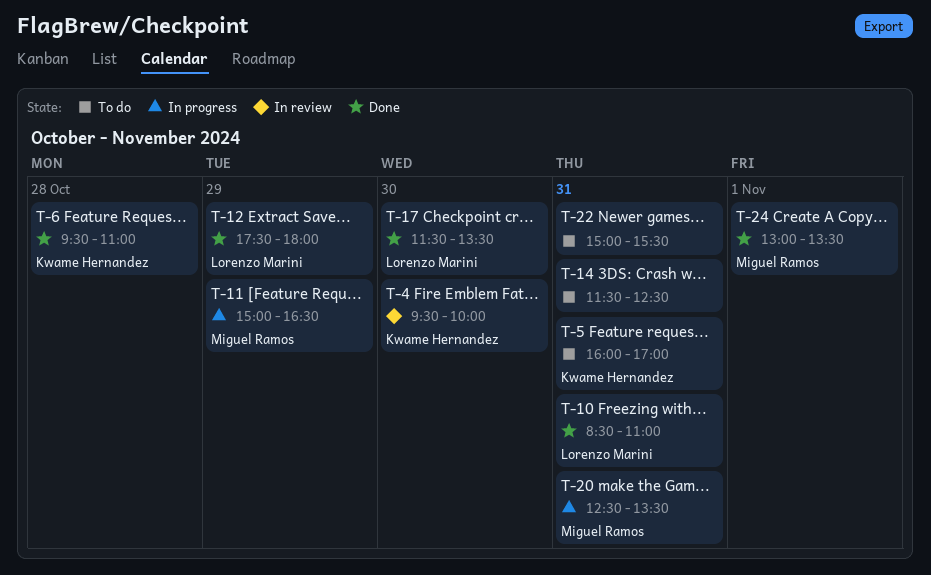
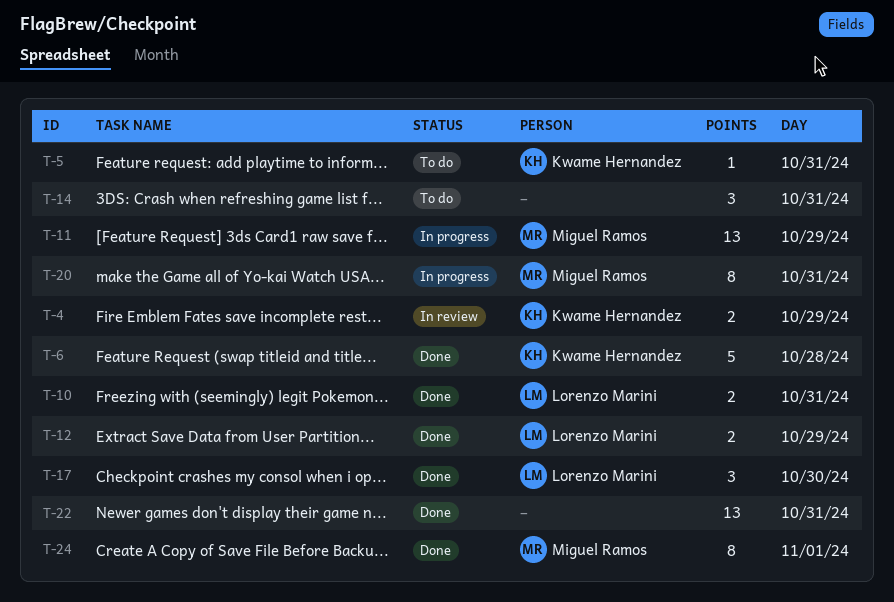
T-4, day: Oct 30 -> Oct 29
T-22, status: To do -> Done

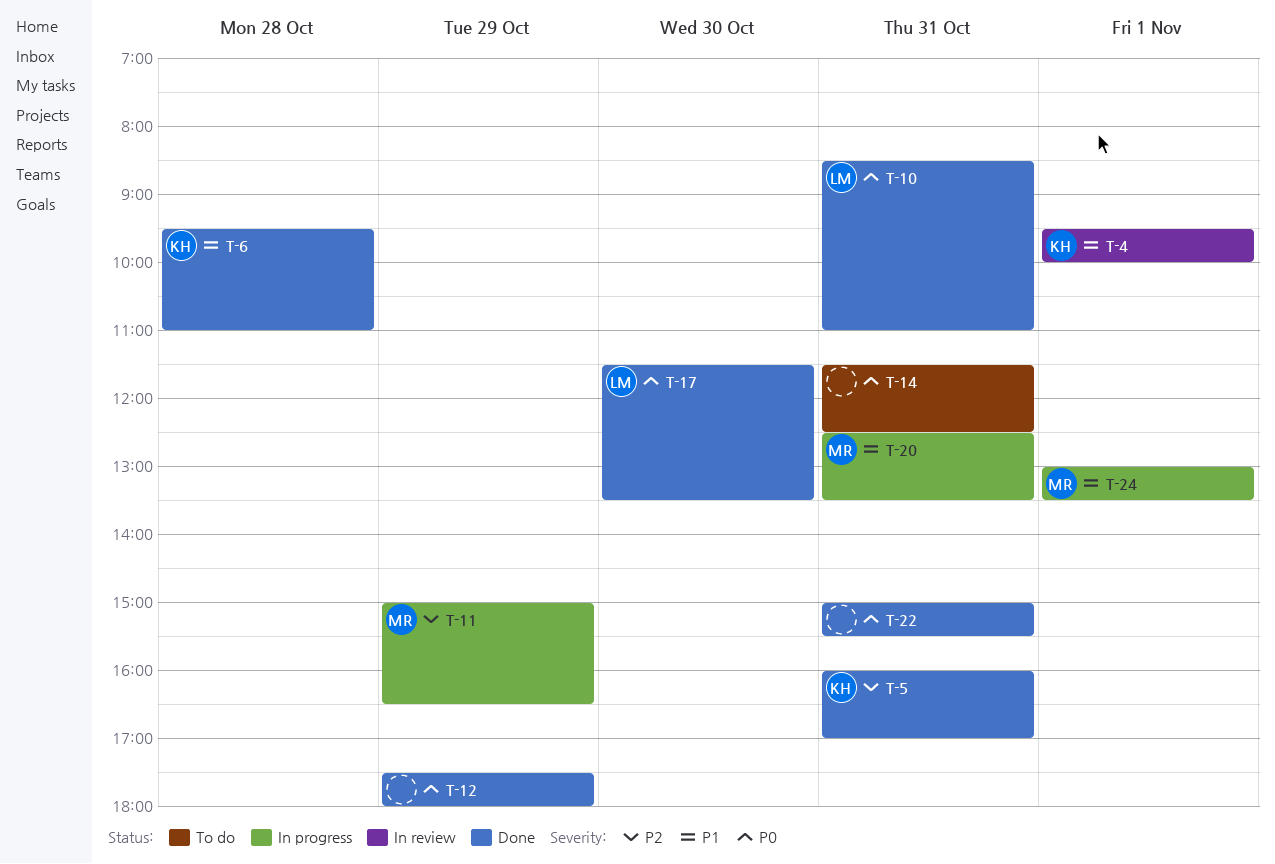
T-4, day: Oct 29 -> Nov 1
T-5, status: To do -> Done
T-12, owner: Lorenzo Marini -> none
T-24, status: Done -> In progress

